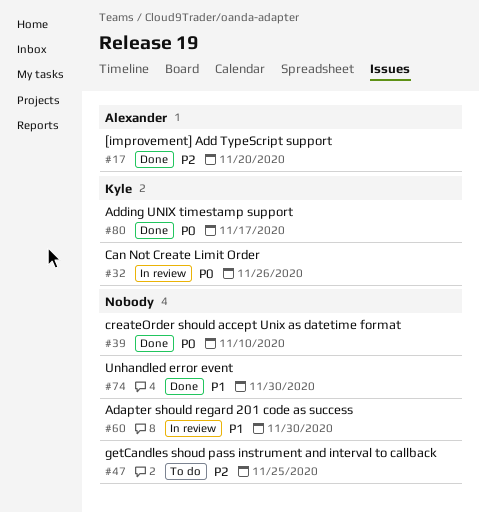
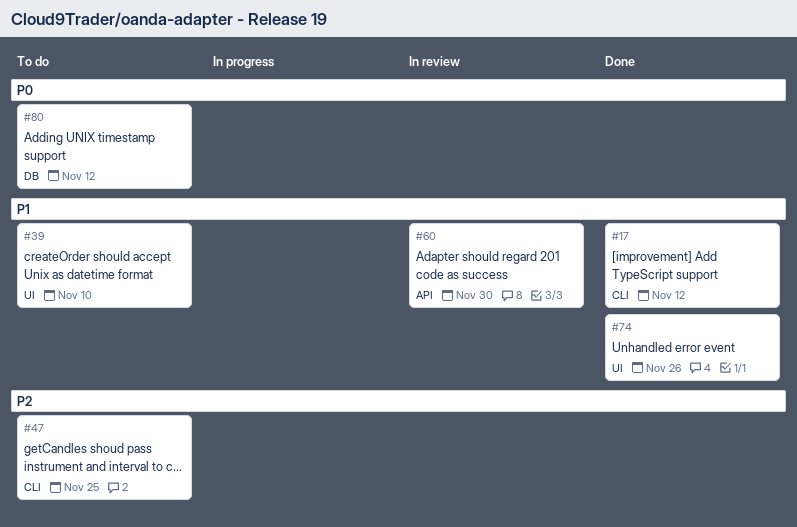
#17, priority: P2 -> P1
#17, due: Nov 20 -> Nov 12
#32: present -> none
#39, status: Done -> To do
#39, priority: P0 -> P1
#74, due: Nov 30 -> Nov 26
#80, status: Done -> To do
#80, due: Nov 17 -> Nov 12

